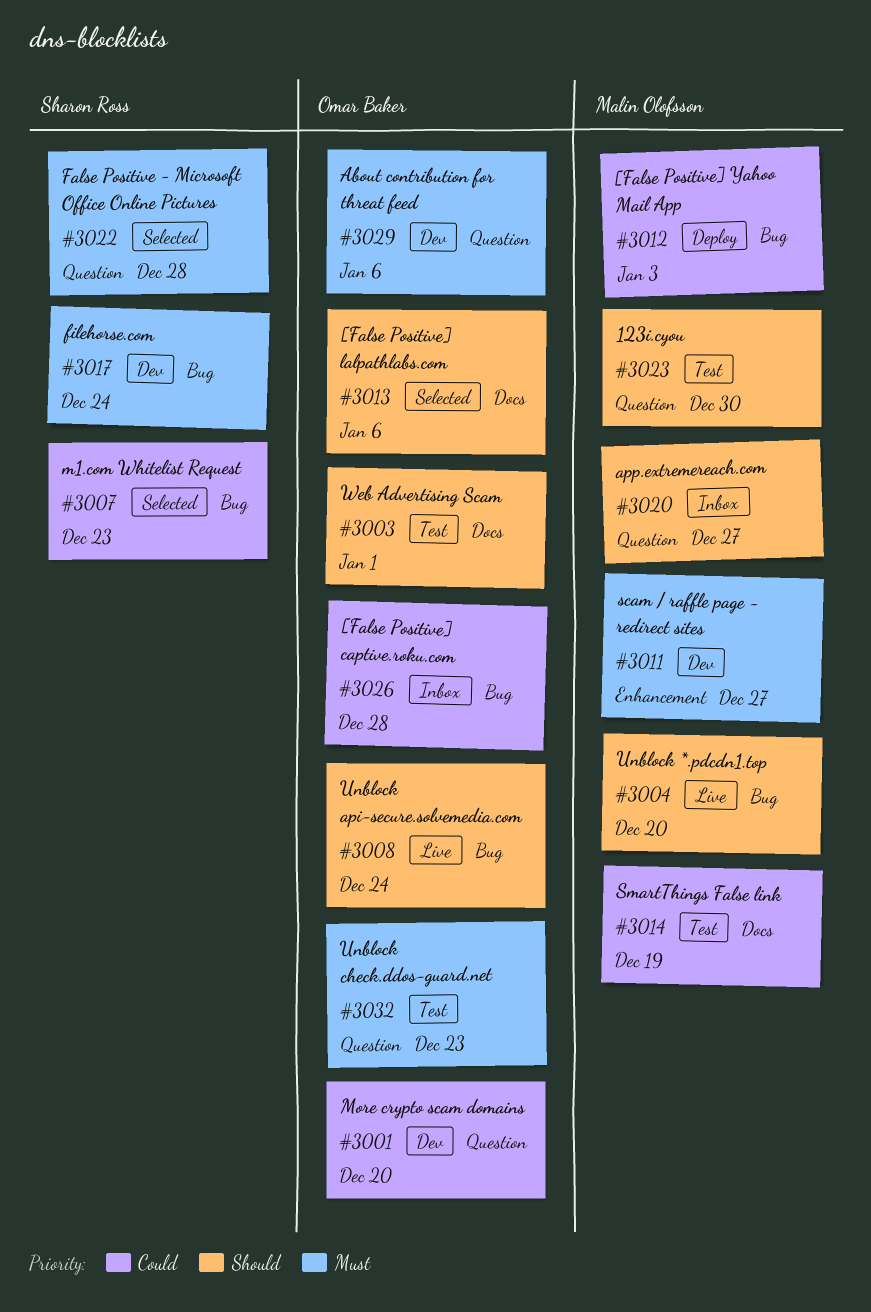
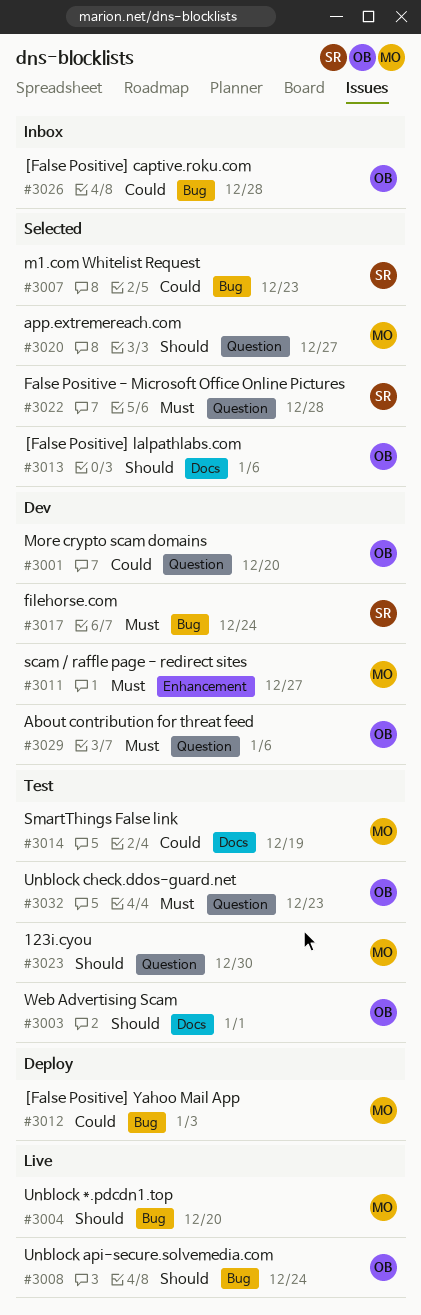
#3020, status: Inbox -> Selected

